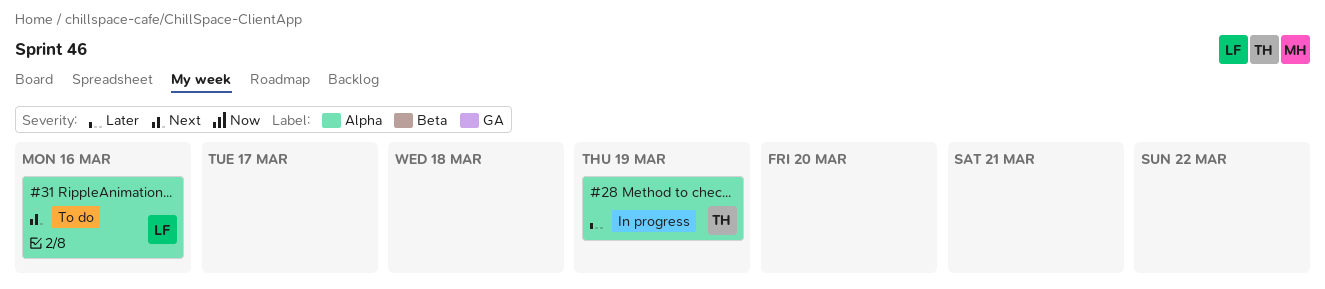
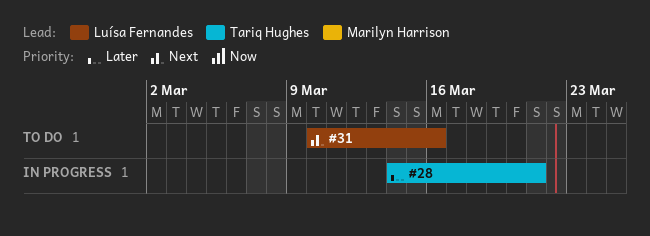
#28, due: Mar 19 -> Mar 21

